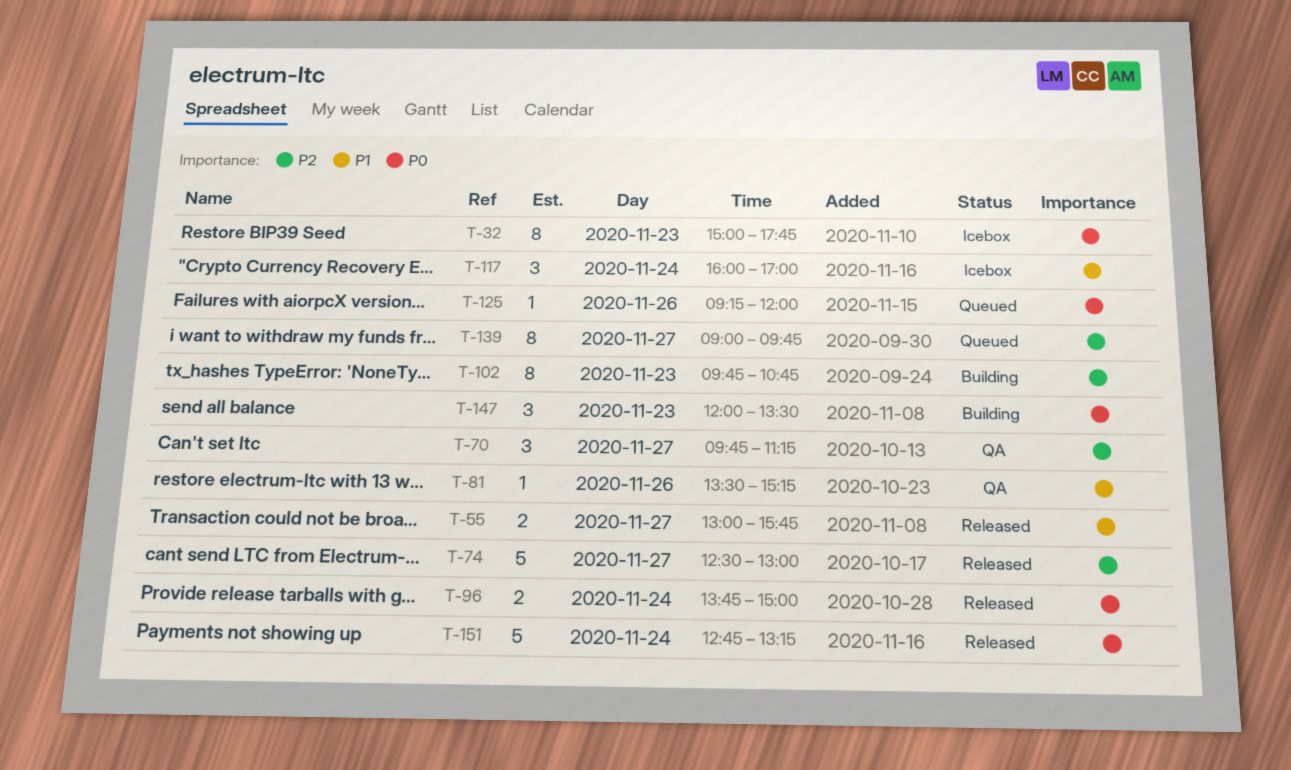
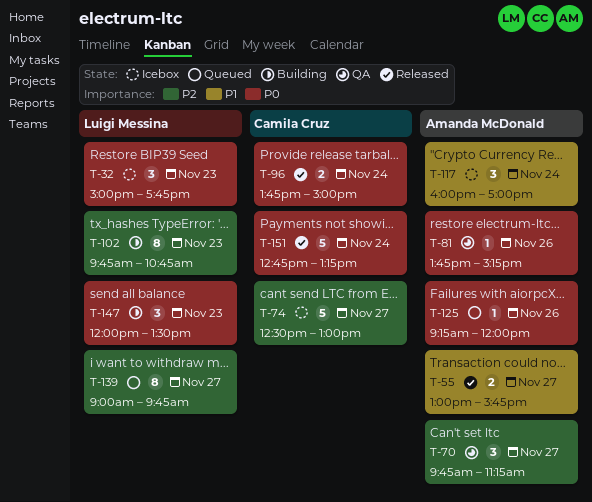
T-32, estimate: 8 -> 3
T-74, status: Released -> Icebox
T-81, priority: P1 -> P0
T-81, begins: 13:30 -> 13:45

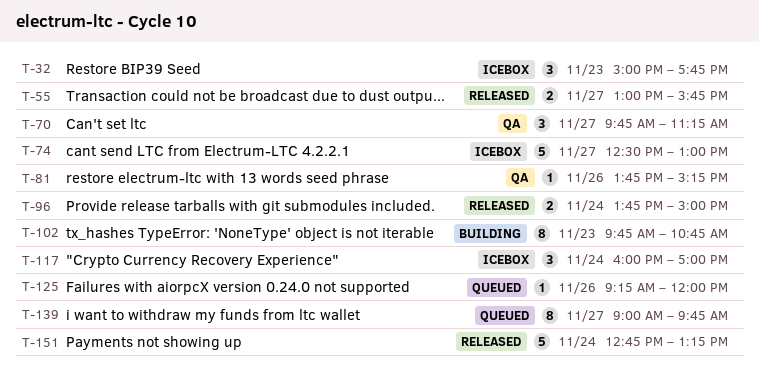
T-147: present -> none

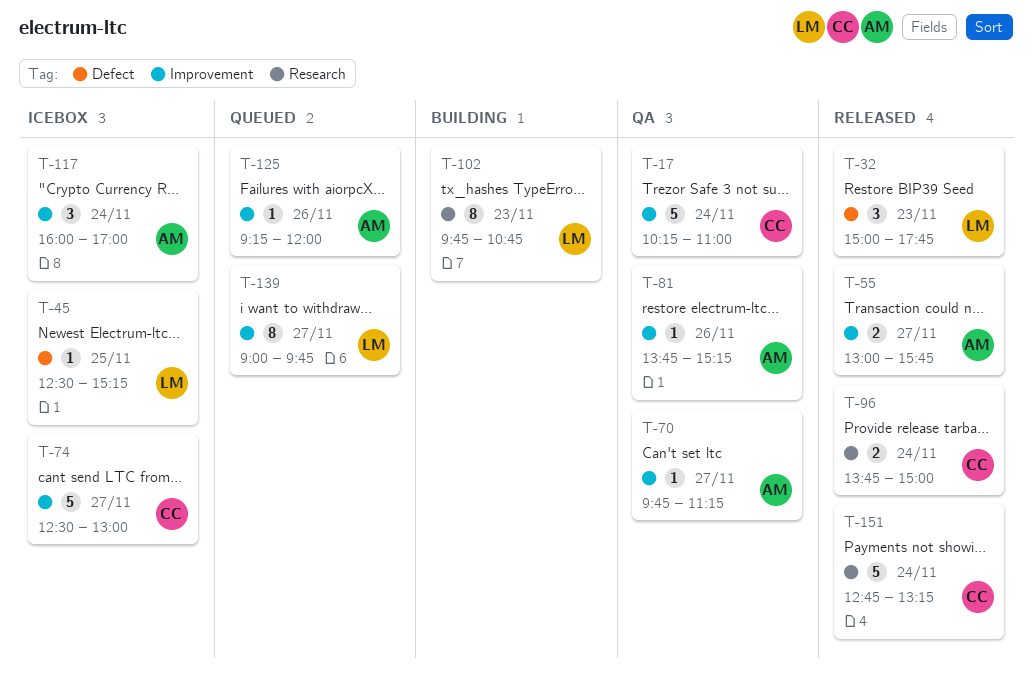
T-17: none -> present
T-32, status: Icebox -> Released
T-45: none -> present
T-70, estimate: 3 -> 1

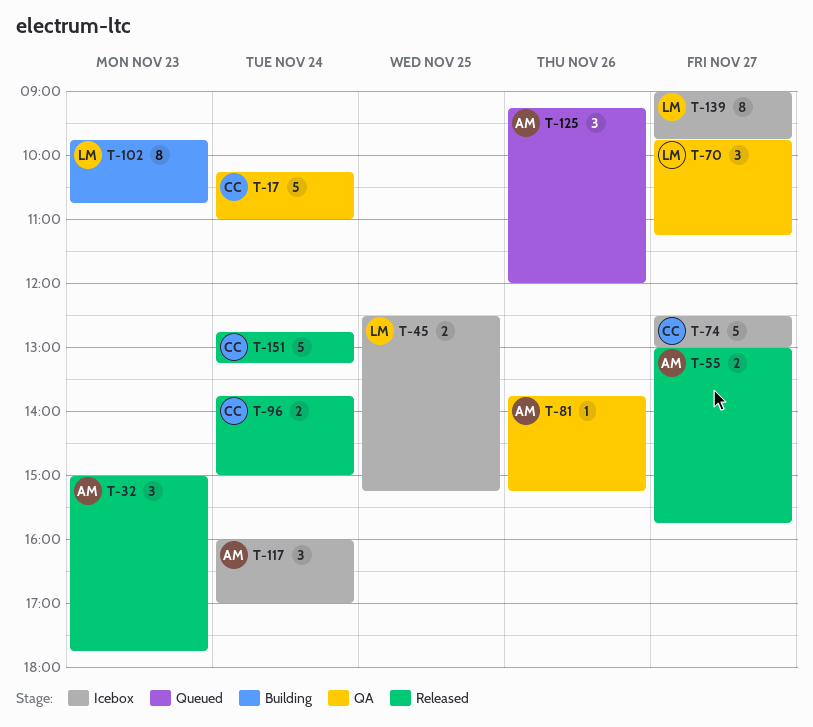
T-32, owner: LM -> AM
T-45, estimate: 1 -> 2
T-70, owner: AM -> LM
T-70, estimate: 1 -> 3
T-125, estimate: 1 -> 3
T-139, status: Queued -> Icebox

